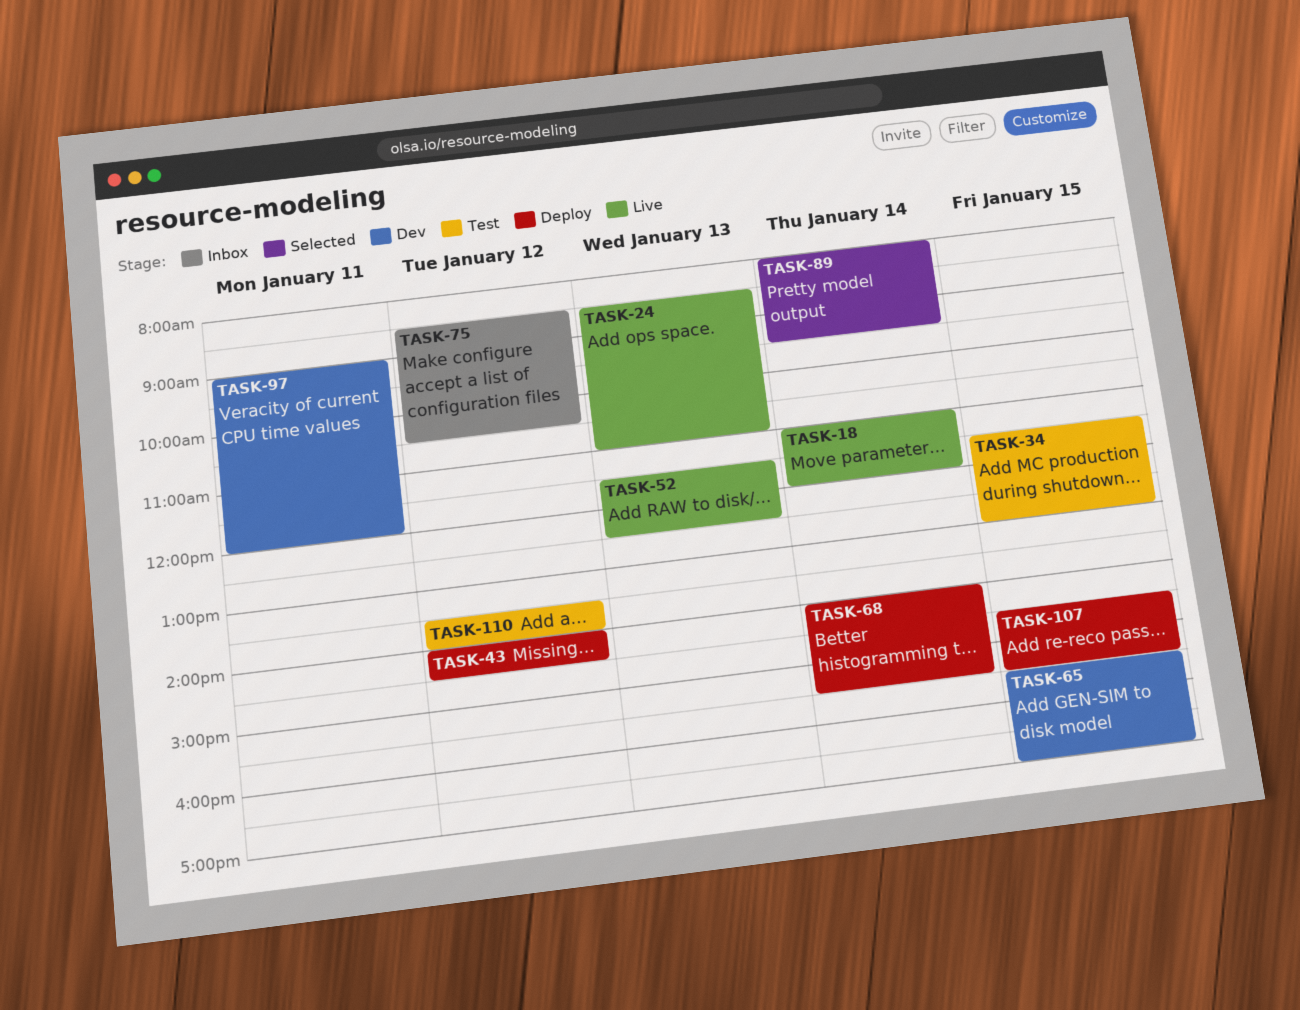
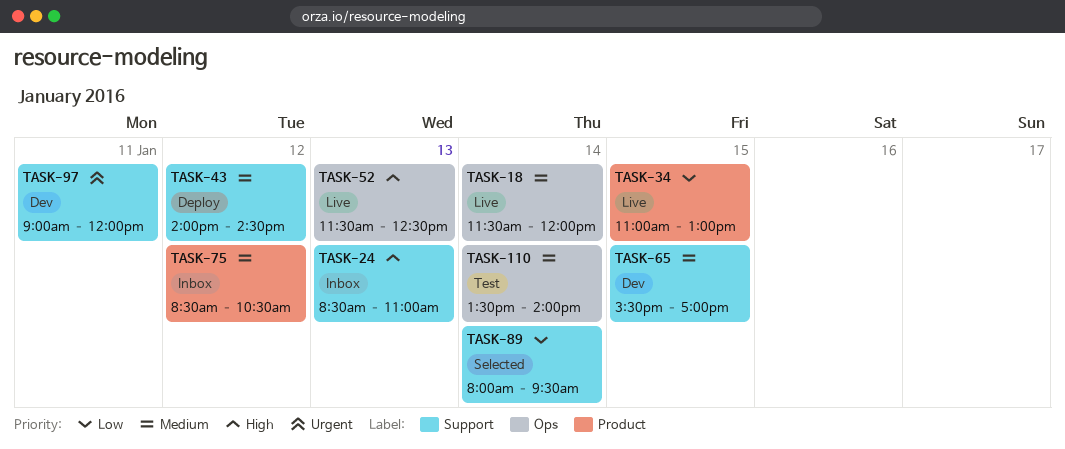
TASK-18, begins: 11:00 -> 11:30
TASK-24, status: Live -> Inbox
TASK-34, status: Test -> Live
TASK-34, begins: 11:30 -> 11:00
TASK-68: present -> none
TASK-107: present -> none
TASK-110, day: Jan 12 -> Jan 14

